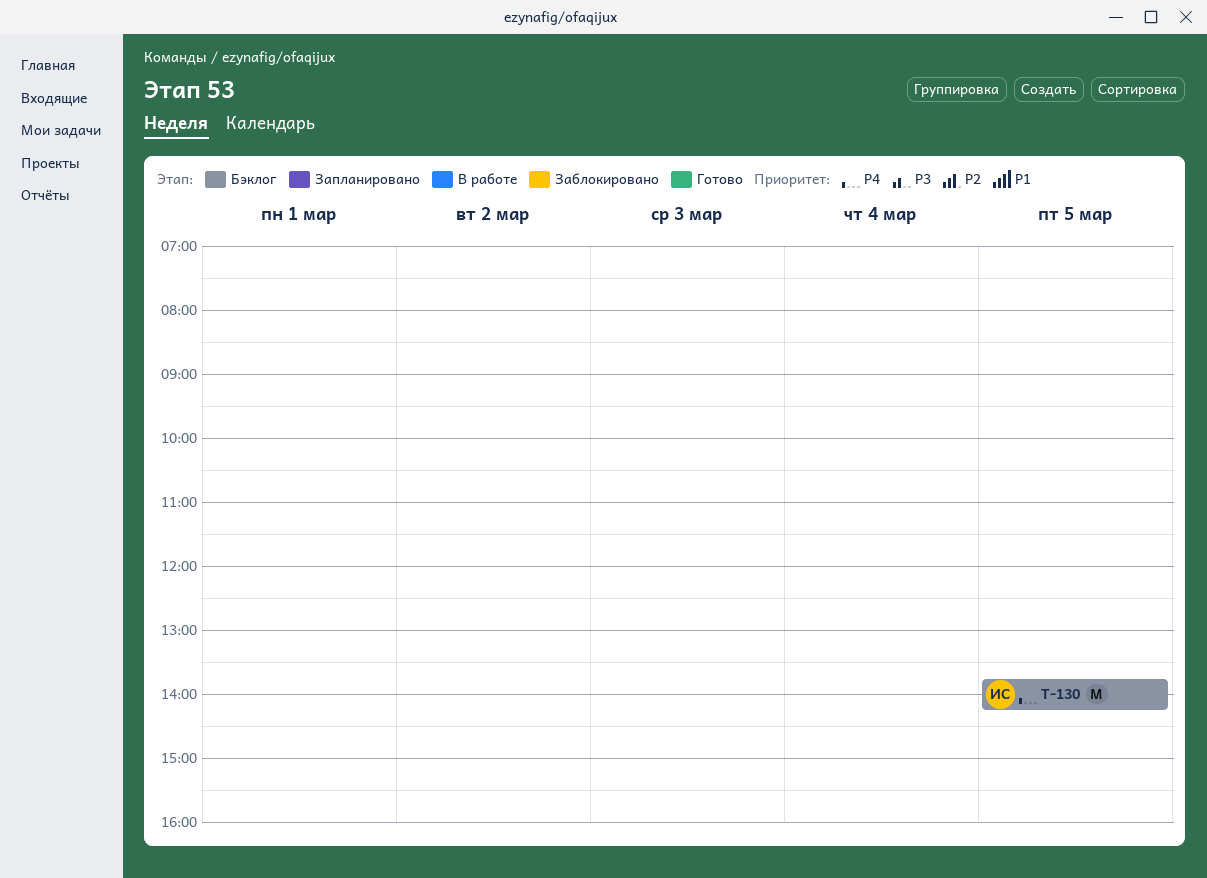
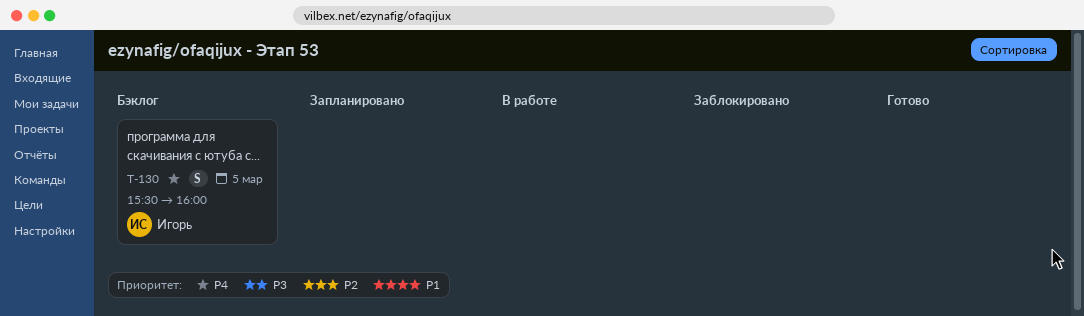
T-130, estimate: M -> S
T-130, begins: 13:45 -> 15:30
T-130, ends: 14:15 -> 16:00

